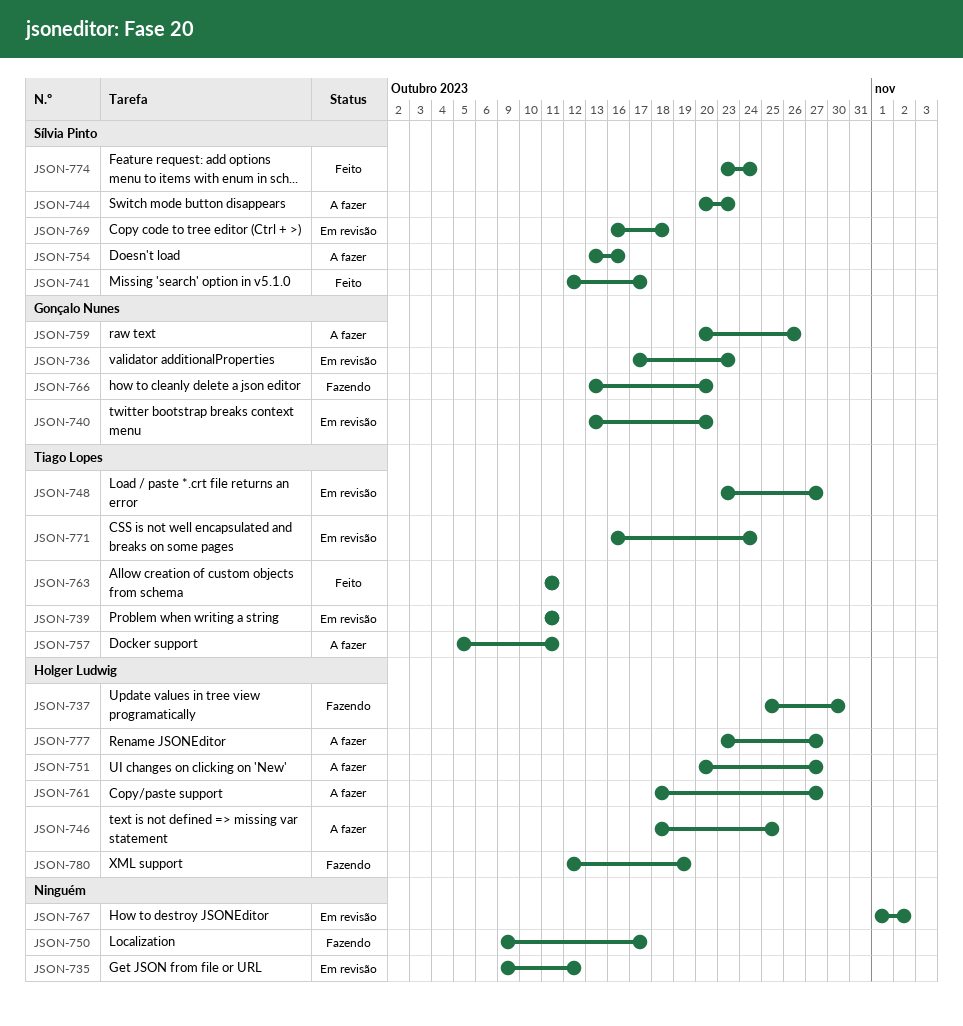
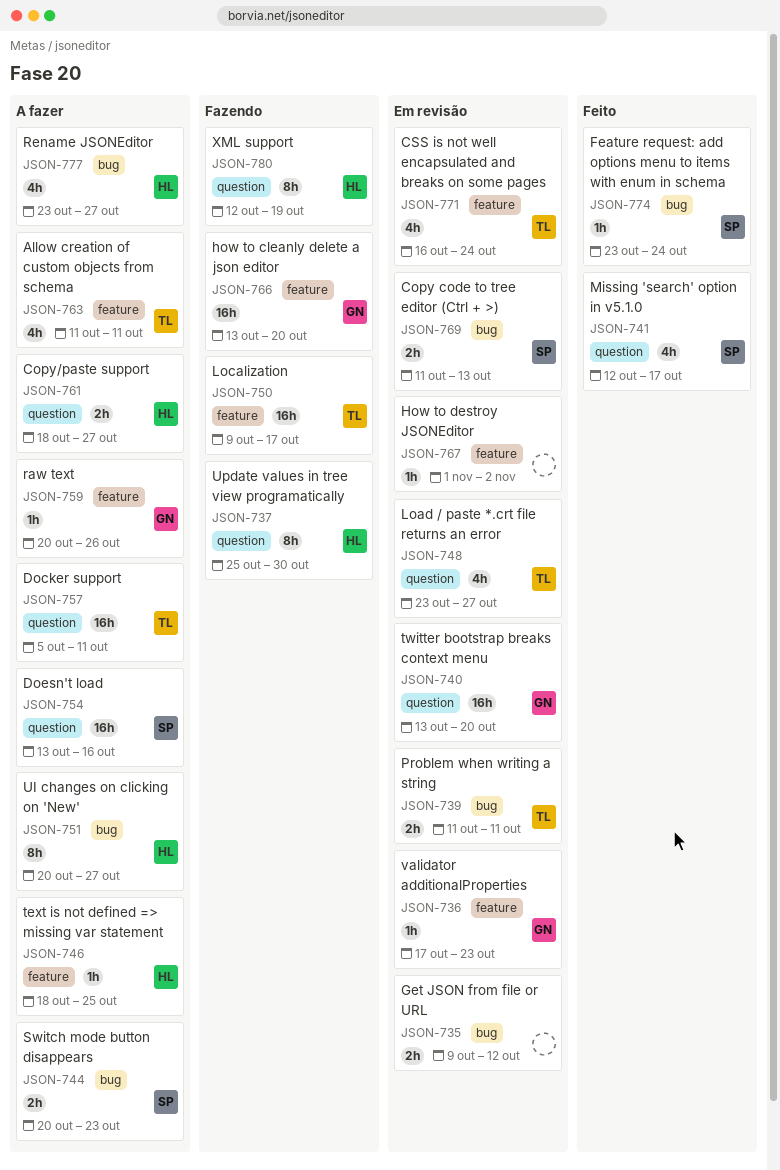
JSON-750, owner: none -> Tiago Lopes
JSON-763, status: Feito -> A fazer
JSON-769, start: Oct 16 -> Oct 11
JSON-769, due: Oct 18 -> Oct 13

